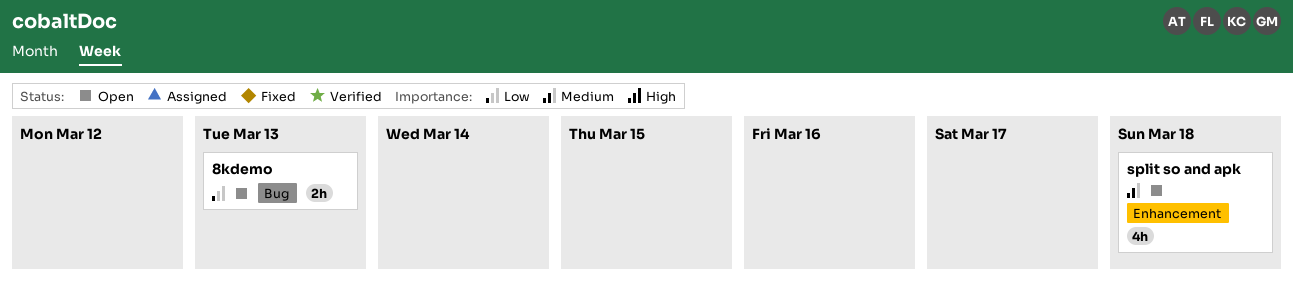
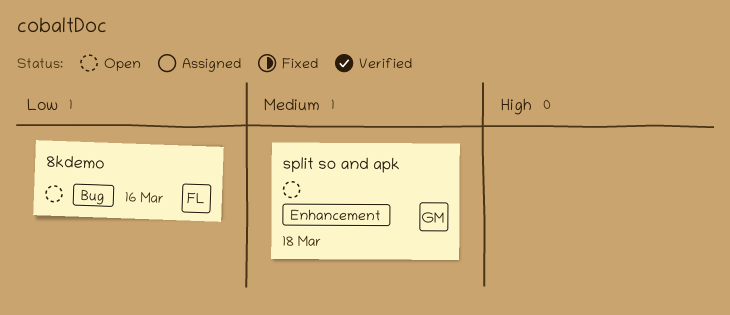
8kdemo, due: Mar 13 -> Mar 16

